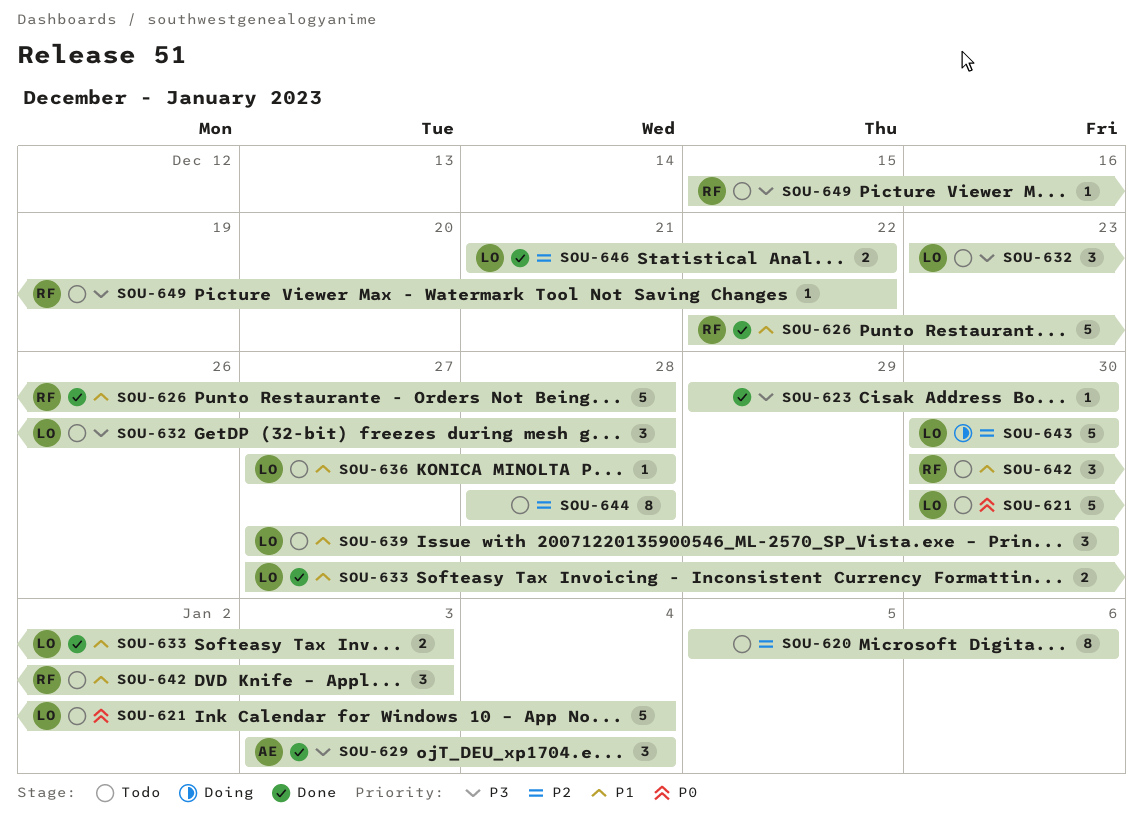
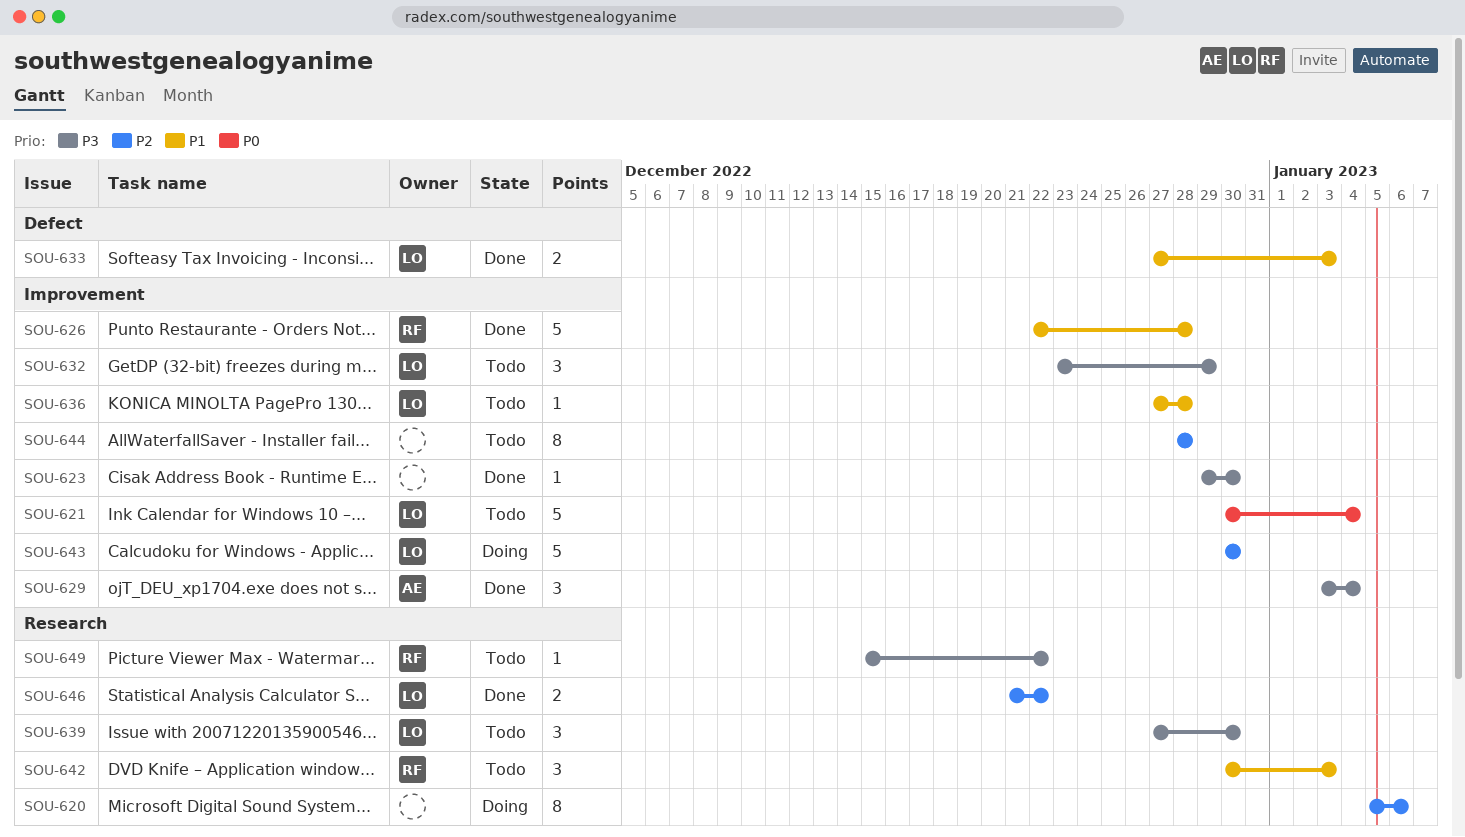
SOU-620, status: Todo -> Doing
SOU-632, due: Dec 28 -> Dec 29
SOU-639, priority: P1 -> P3

